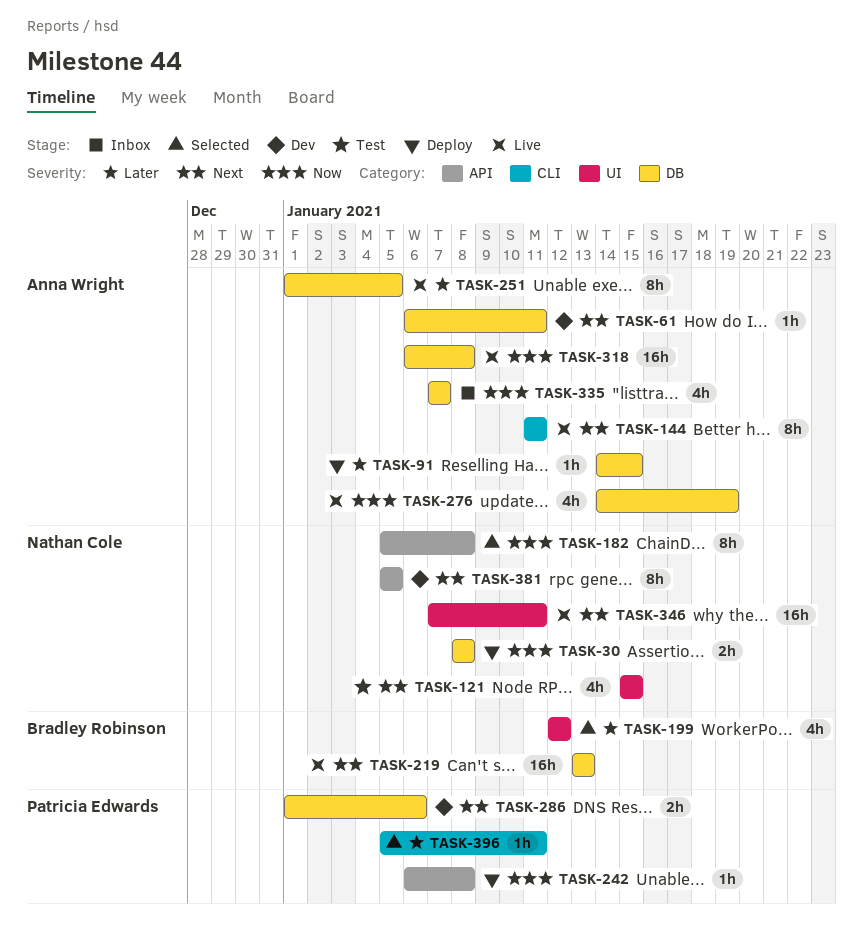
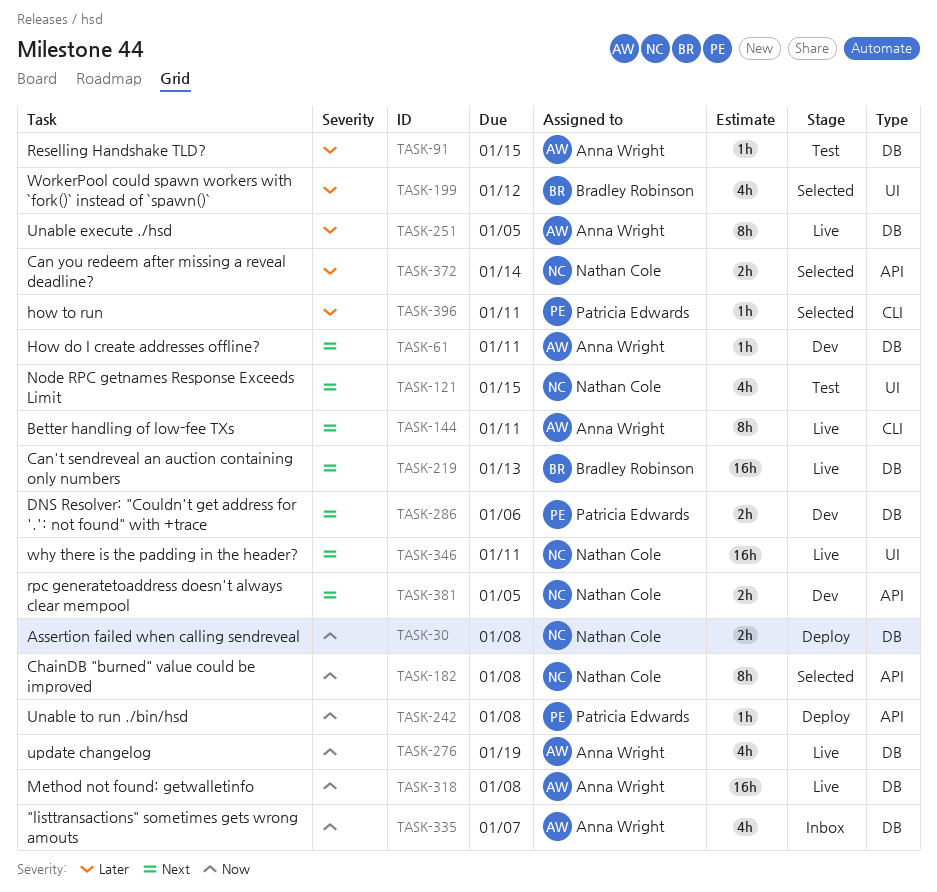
TASK-91, status: Deploy -> Test
TASK-372: none -> present
TASK-381, estimate: 8h -> 2h

